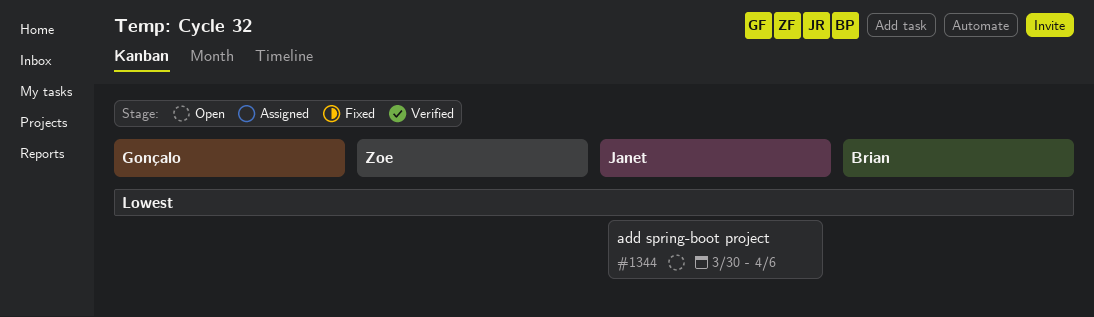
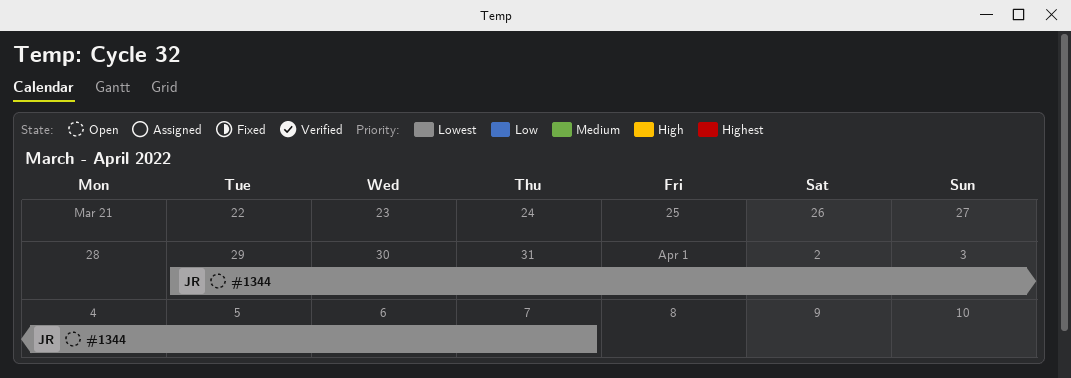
#1344, start: Mar 30 -> Mar 29
#1344, due: Apr 6 -> Apr 7

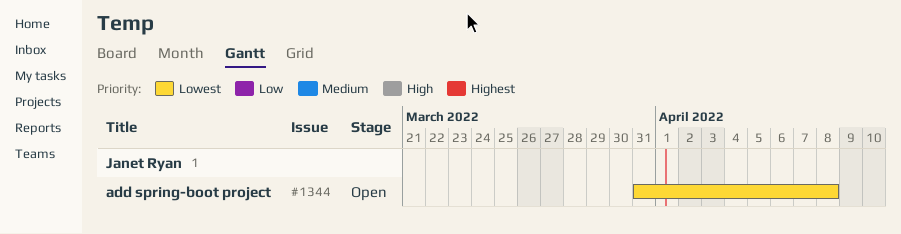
#1344, start: Mar 29 -> Mar 31
#1344, due: Apr 7 -> Apr 8

